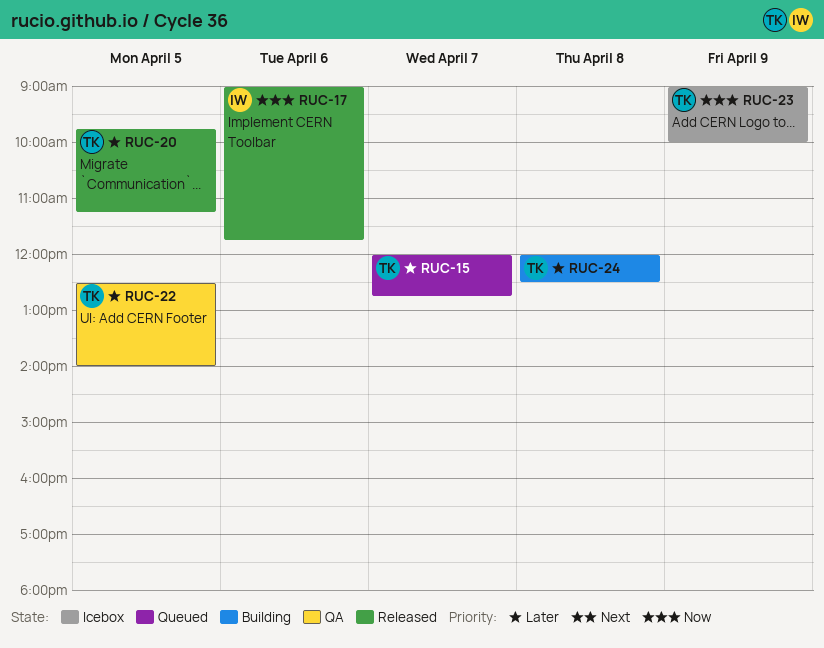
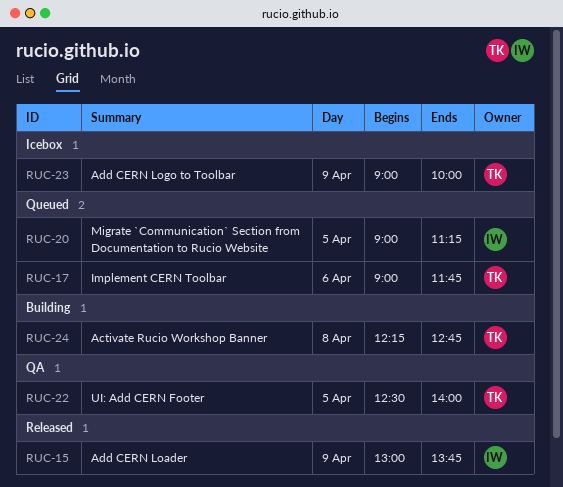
RUC-15, status: Queued -> Released
RUC-15, owner: TK -> IW
RUC-15, day: Apr 7 -> Apr 9
RUC-15, begins: 12:00 -> 13:00
RUC-15, ends: 12:45 -> 13:45
RUC-17, status: Released -> Queued
RUC-17, owner: IW -> TK
RUC-20, status: Released -> Queued
RUC-20, owner: TK -> IW
RUC-20, begins: 09:45 -> 09:00
RUC-24, begins: 12:00 -> 12:15
RUC-24, ends: 12:30 -> 12:45

